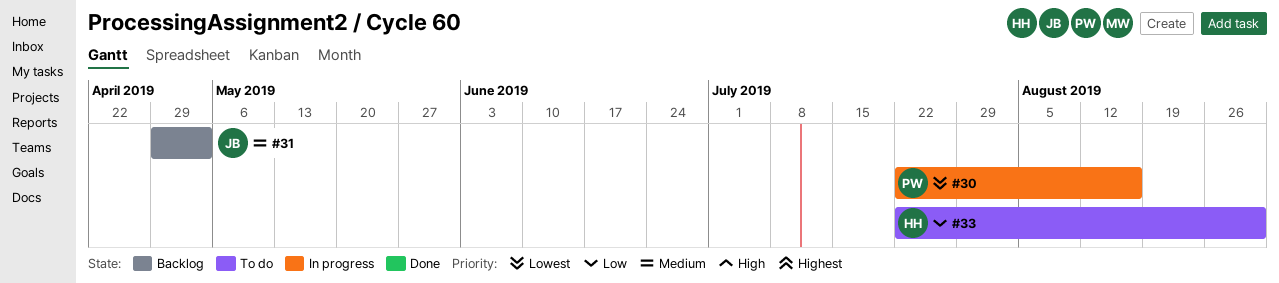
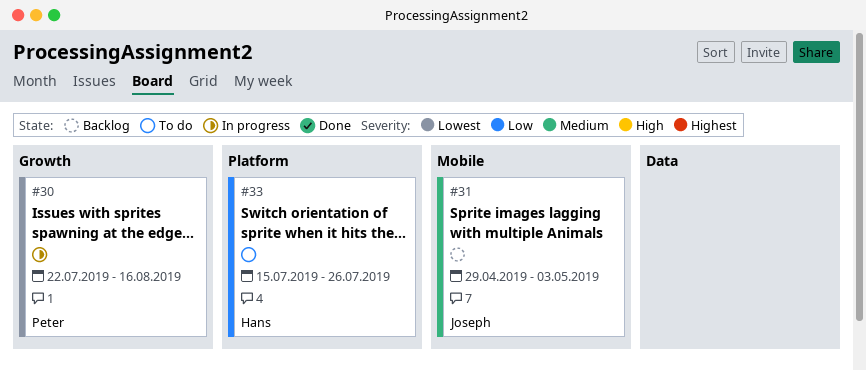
#33, start: Jul 22 -> Jul 15
#33, due: Aug 30 -> Jul 26

